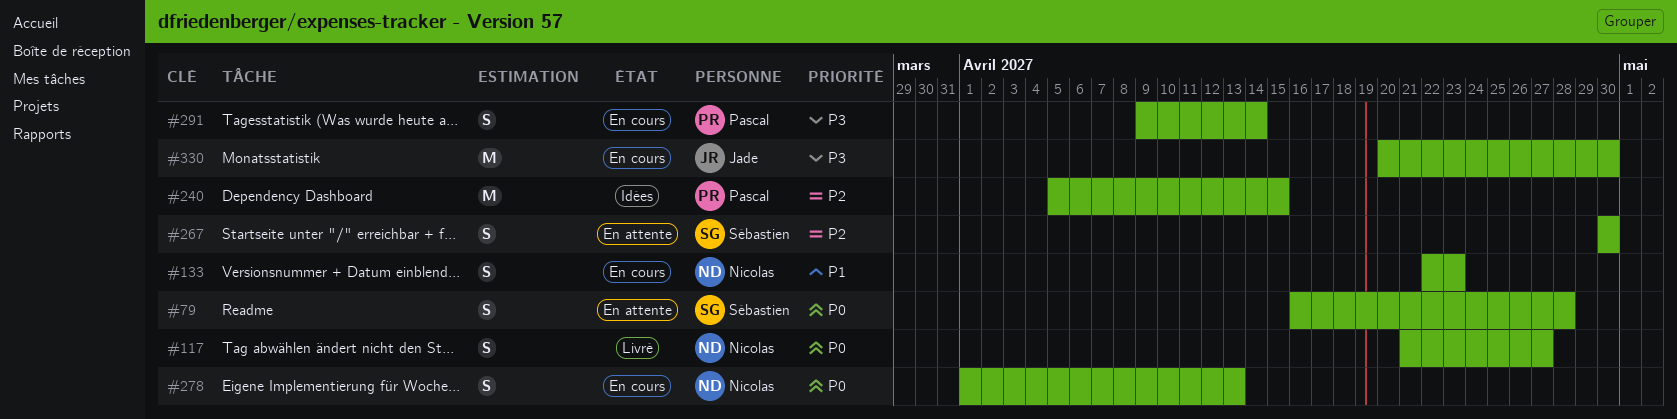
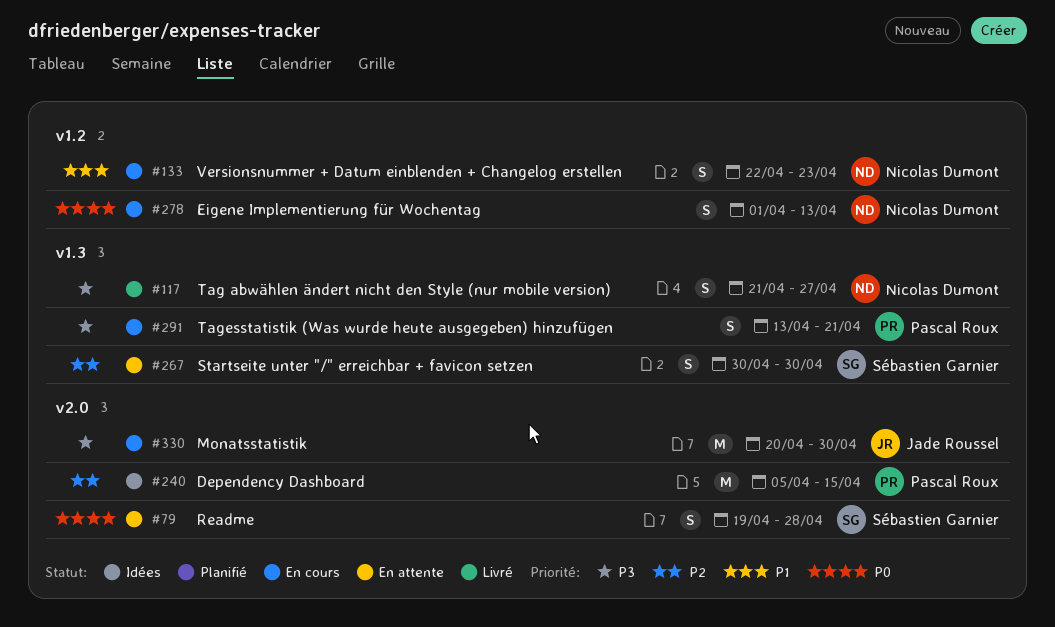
#79, start: Apr 16 -> Apr 19
#117, priority: P0 -> P3
#291, start: Apr 9 -> Apr 13
#291, due: Apr 14 -> Apr 21

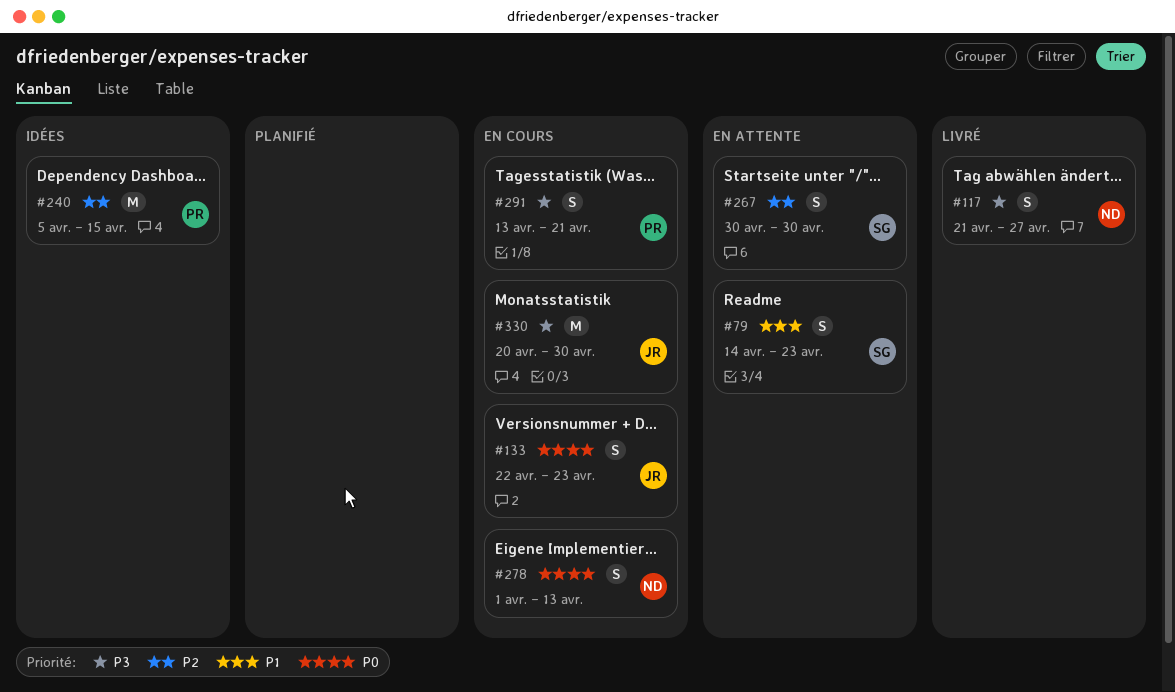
#79, priority: P0 -> P1
#79, start: Apr 19 -> Apr 14
#79, due: Apr 28 -> Apr 23
#133, owner: Nicolas Dumont -> Jade Roussel
#133, priority: P1 -> P0

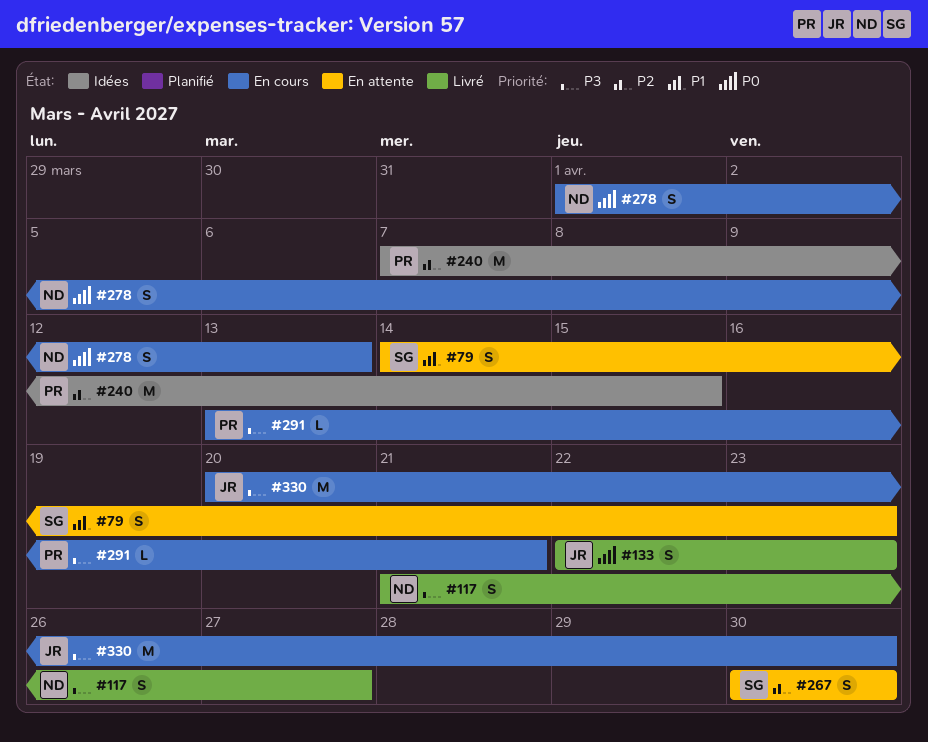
#133, status: En cours -> Livré
#240, start: Apr 5 -> Apr 7
#291, estimate: S -> L

